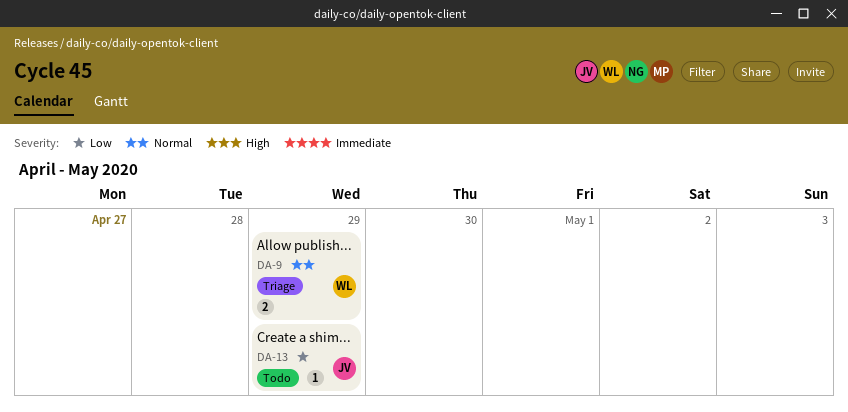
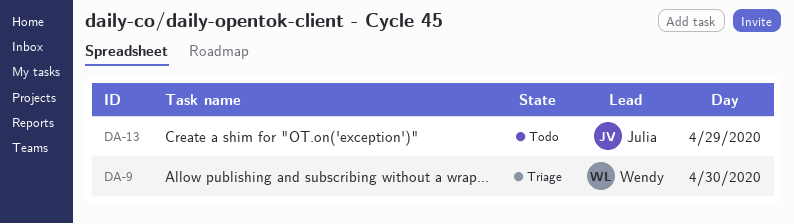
DA-9, day: Apr 29 -> Apr 30

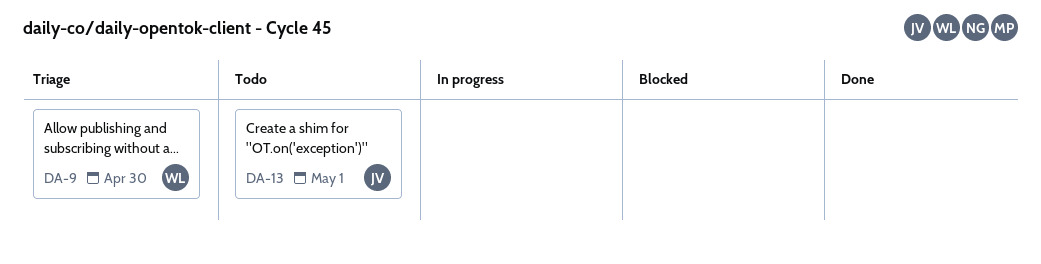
DA-13, day: Apr 29 -> May 1

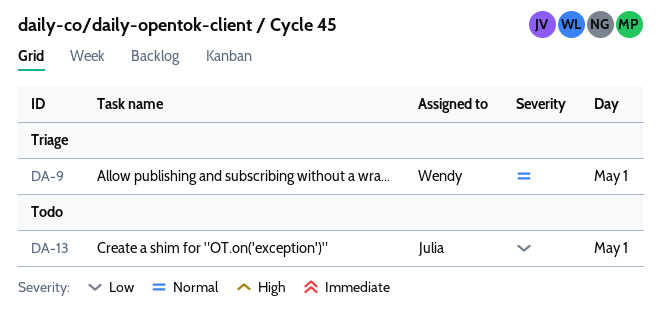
DA-9, day: Apr 30 -> May 1

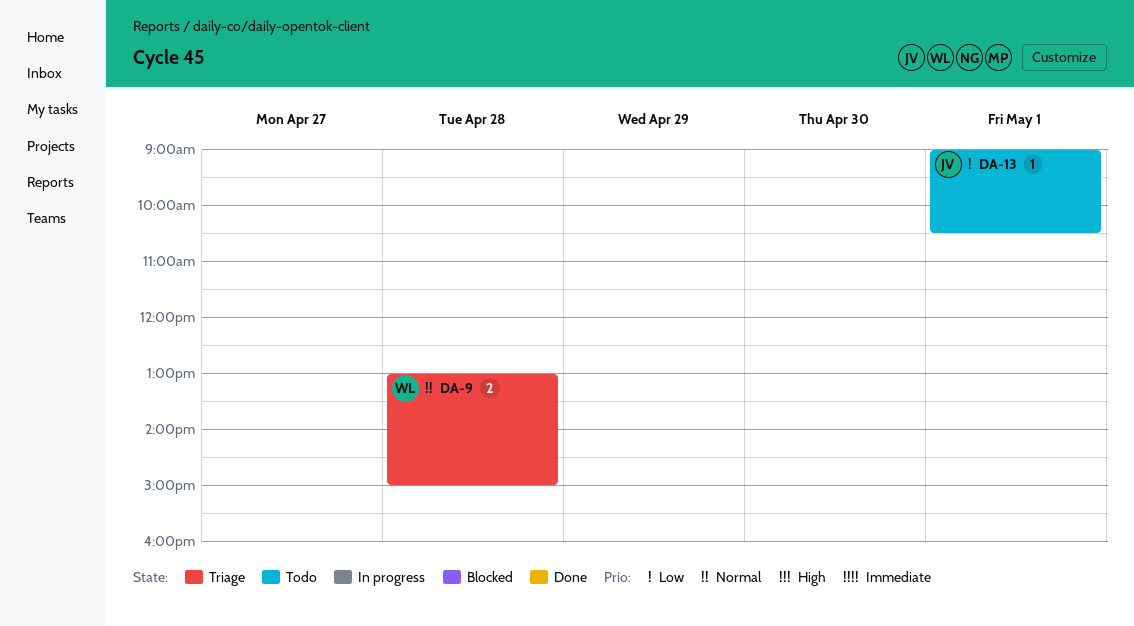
DA-9, day: May 1 -> Apr 28

